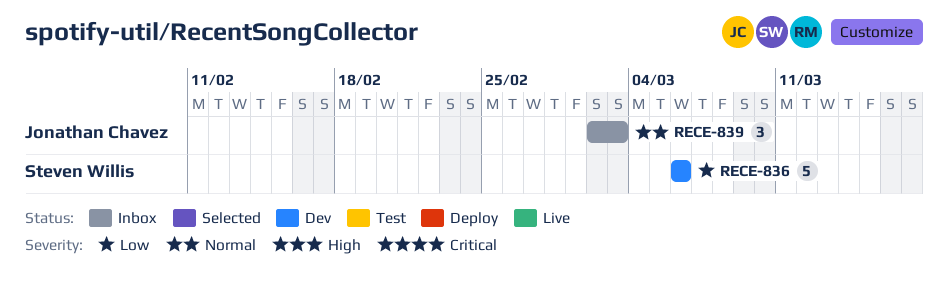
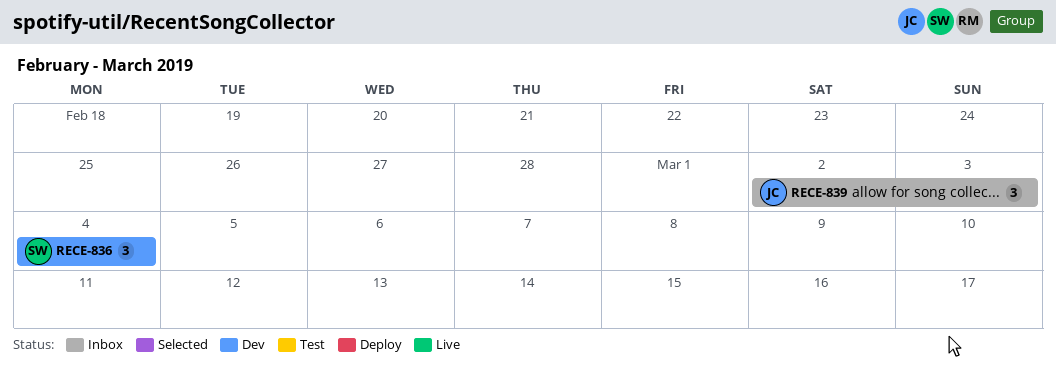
RECE-836, estimate: 5 -> 3
RECE-836, start: Mar 6 -> Mar 4
RECE-836, due: Mar 6 -> Mar 4

